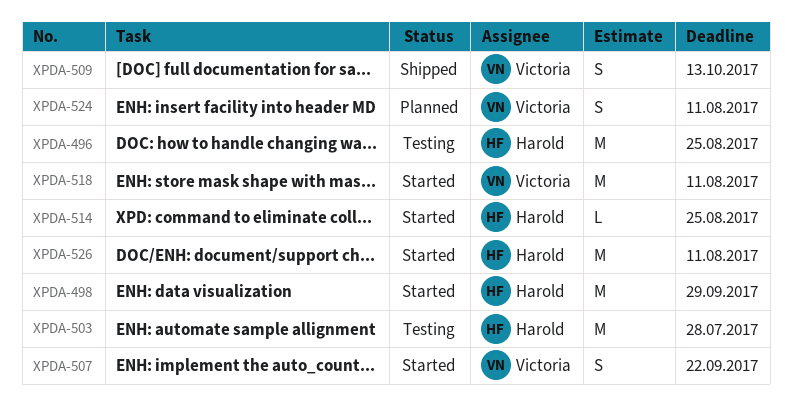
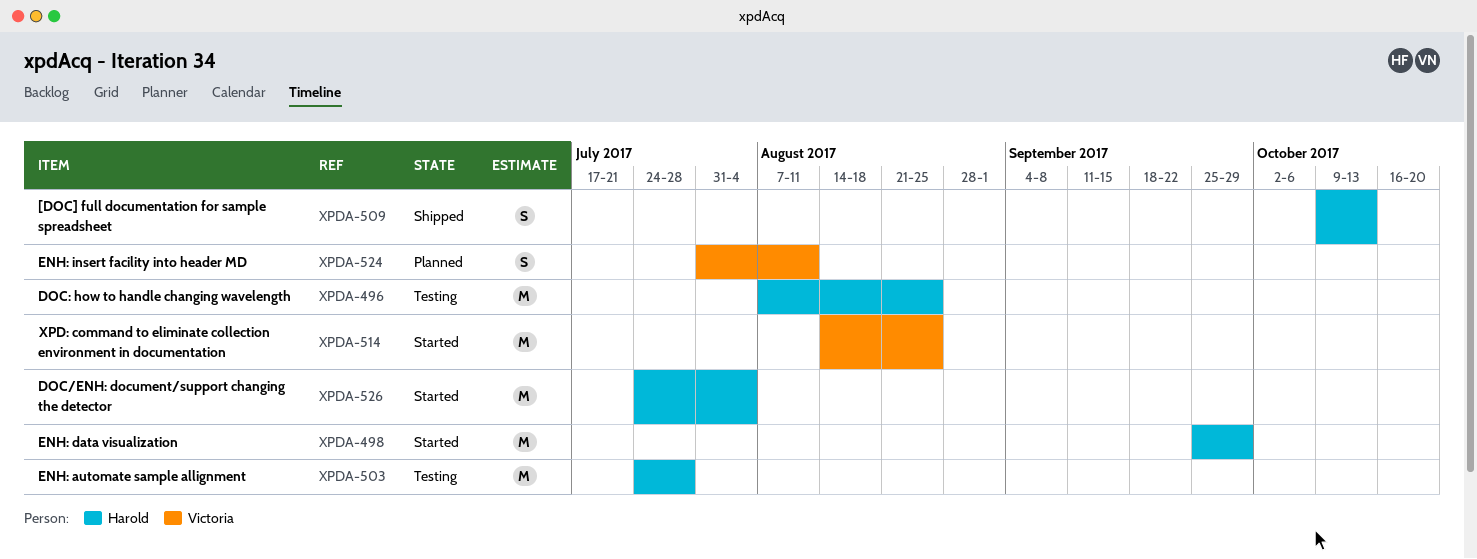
XPDA-507: present -> none
XPDA-509, owner: Victoria -> Harold
XPDA-514, owner: Harold -> Victoria
XPDA-514, estimate: L -> M
XPDA-518: present -> none
XPDA-526, due: Aug 11 -> Aug 4

